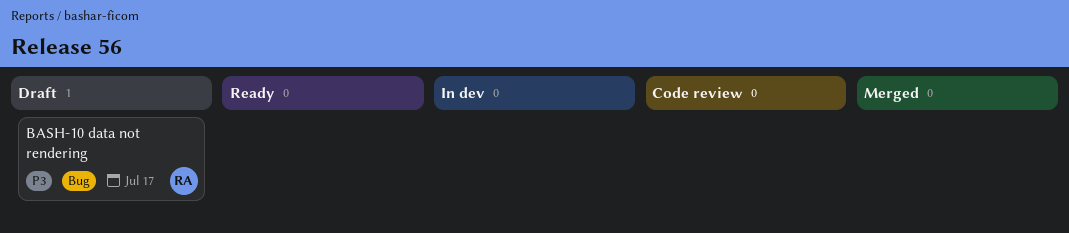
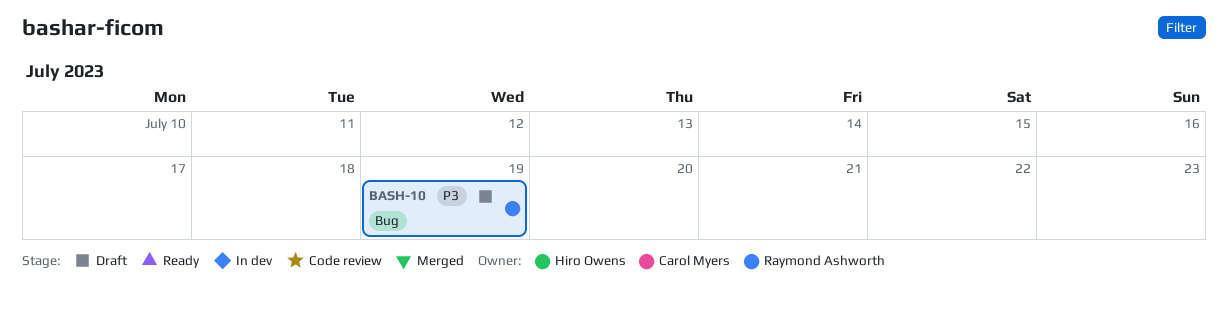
BASH-10, due: Jul 17 -> Jul 19

